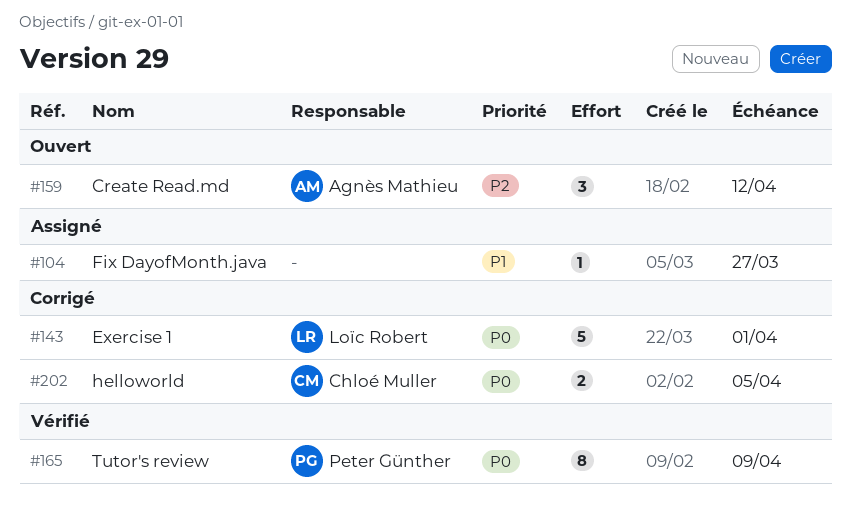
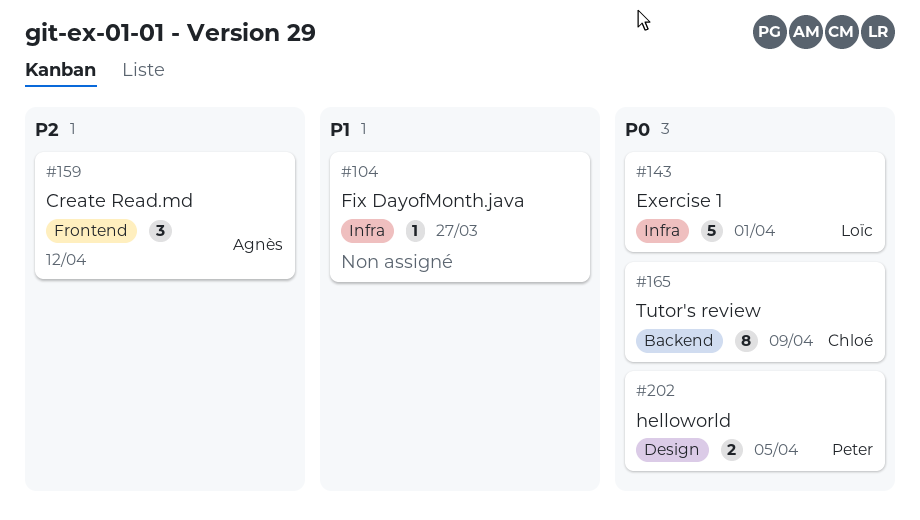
#165, owner: Peter Günther -> Chloé Muller
#202, owner: Chloé Muller -> Peter Günther

